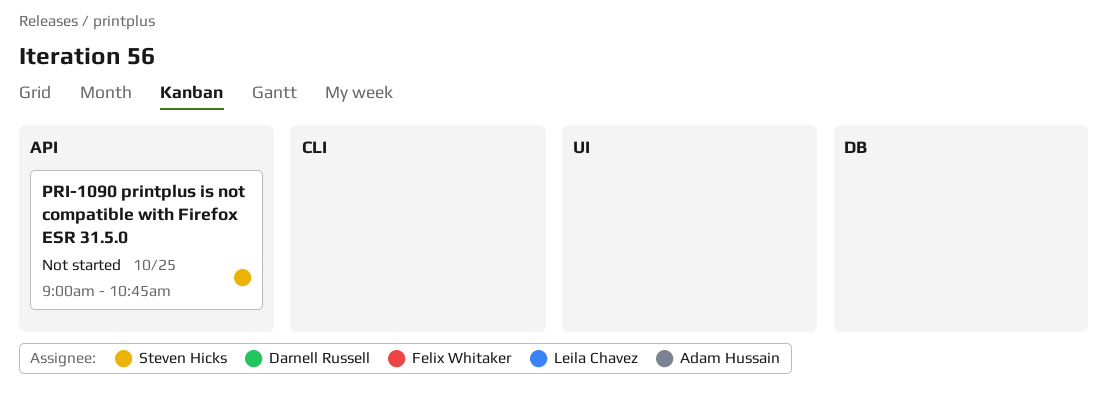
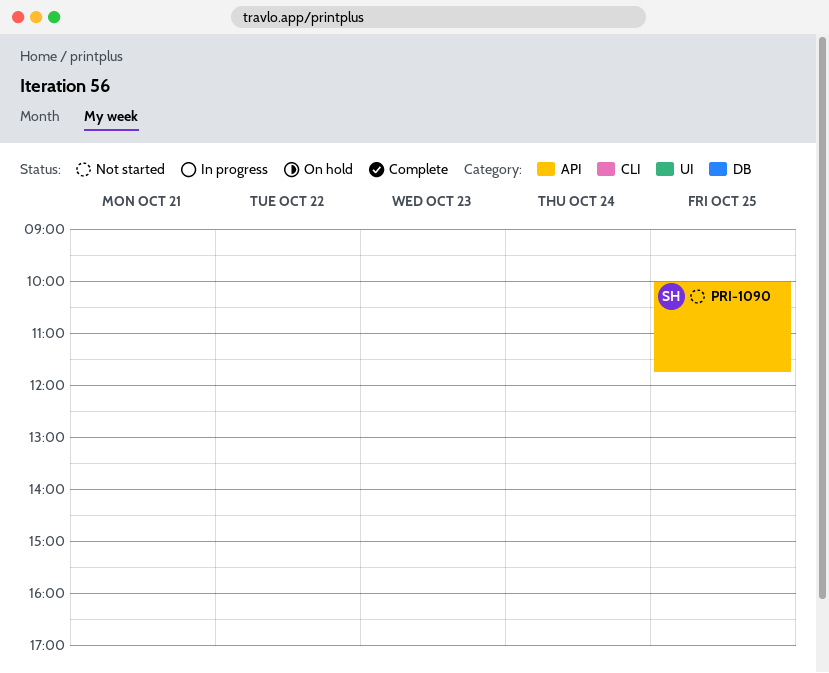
PRI-1090, begins: 09:00 -> 10:00
PRI-1090, ends: 10:45 -> 11:45

